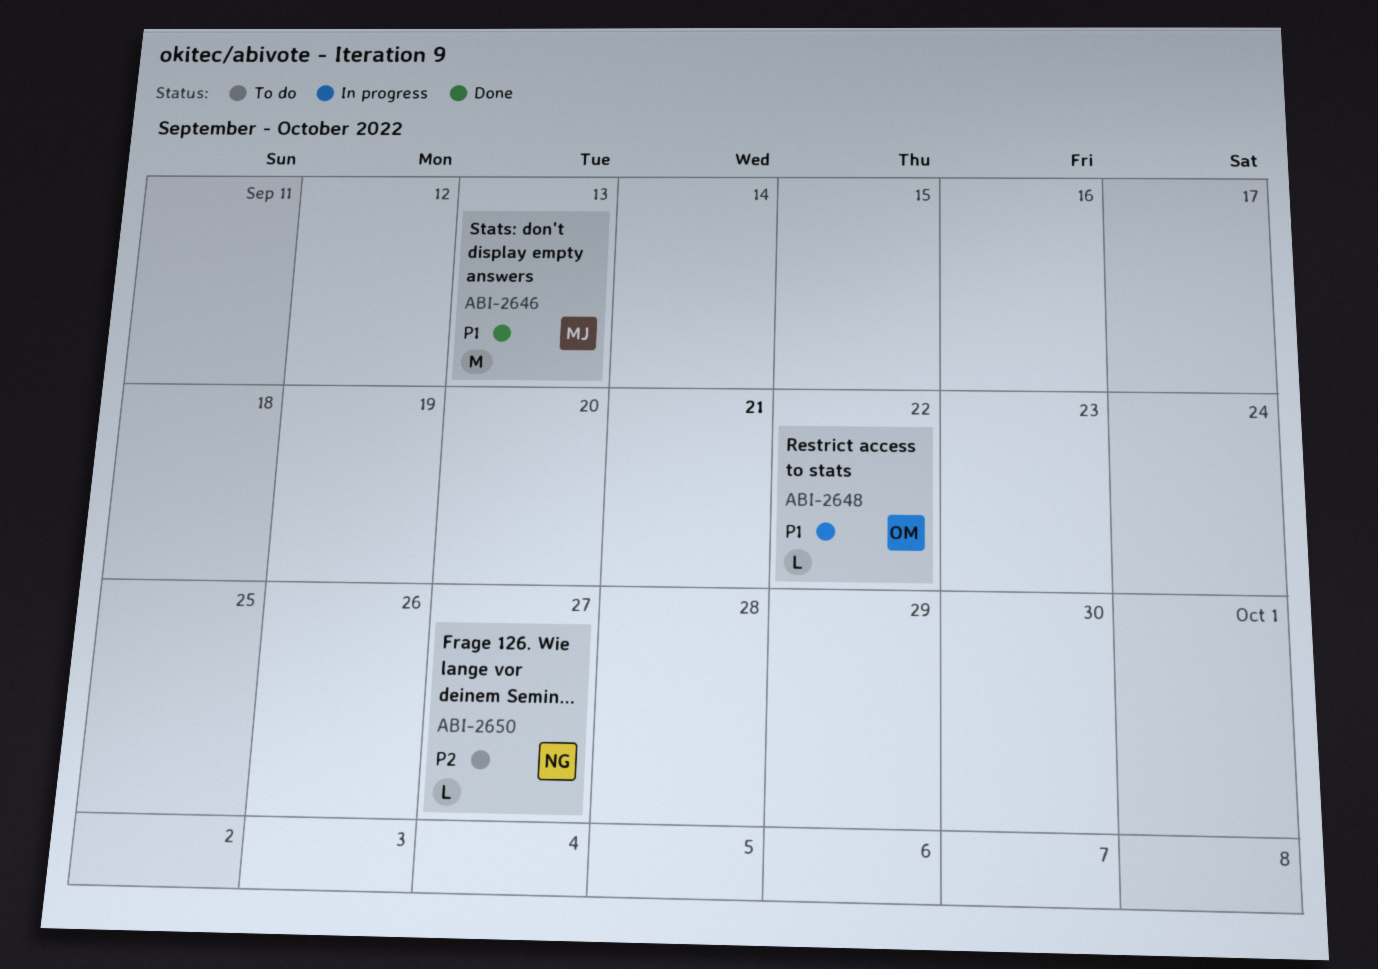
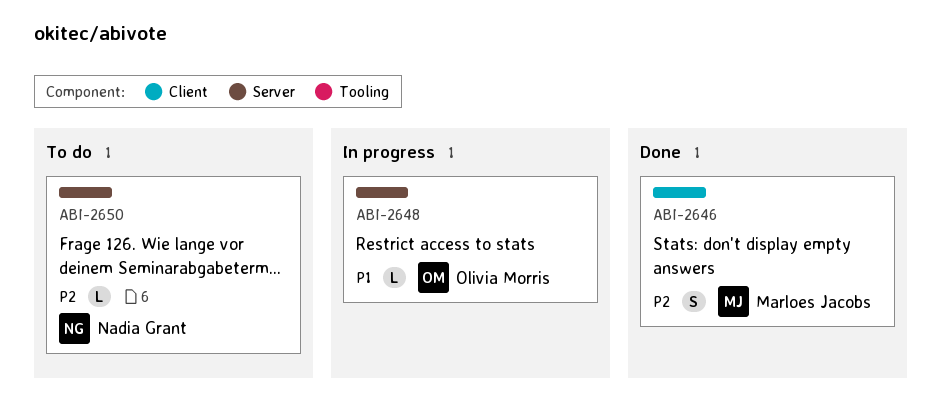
ABI-2646, priority: P1 -> P2
ABI-2646, estimate: M -> S

